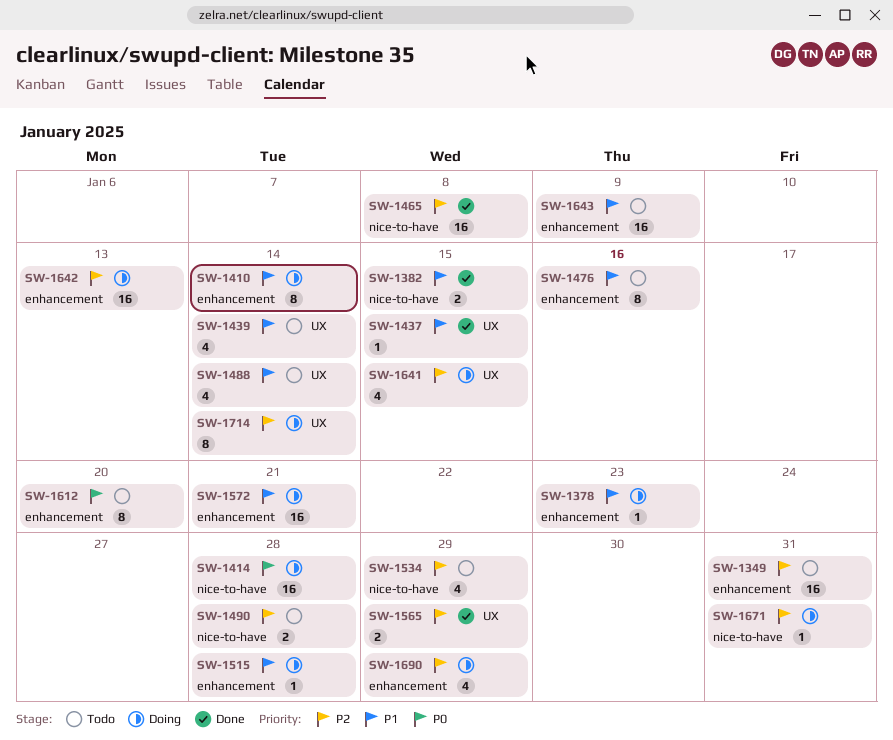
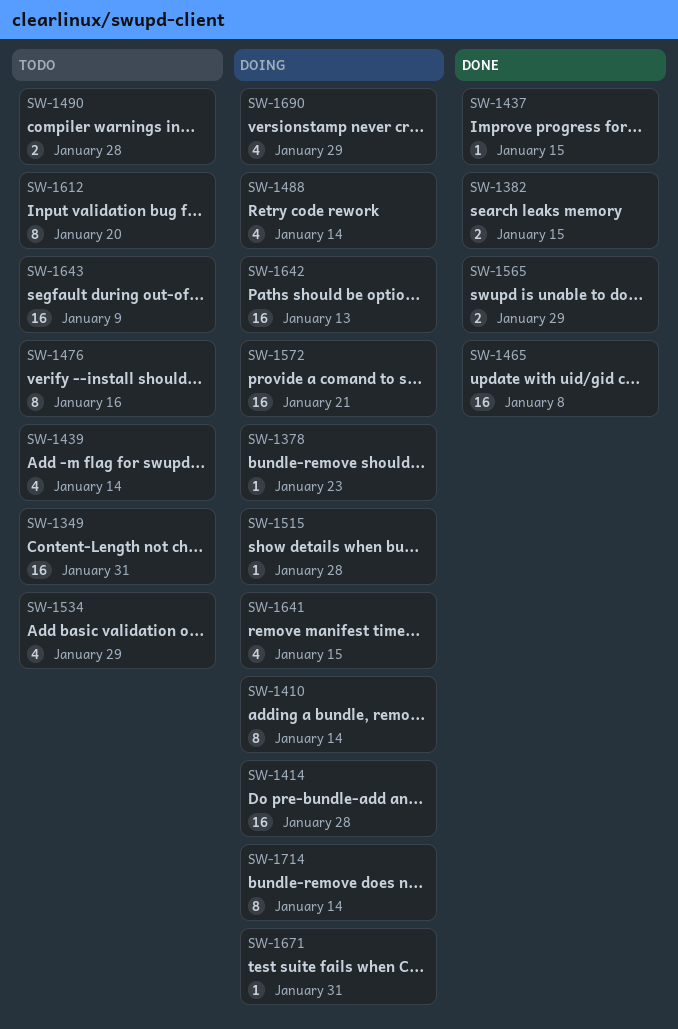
SW-1488, status: Todo -> Doing

